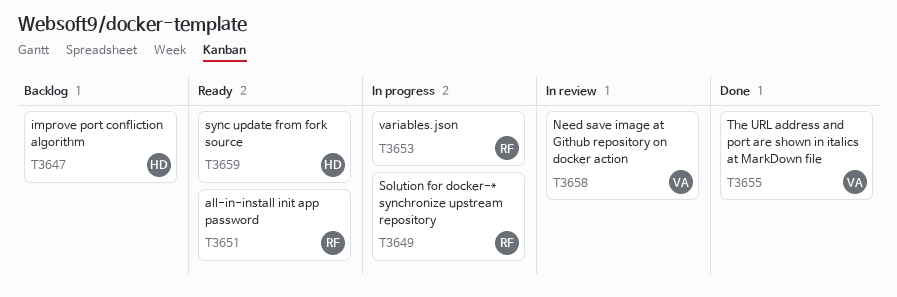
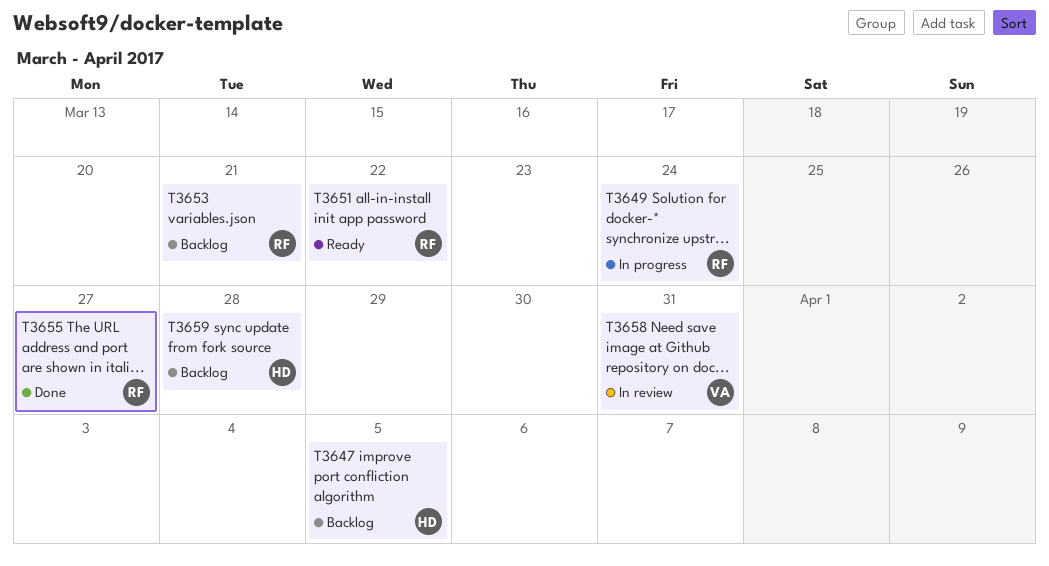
T3653, status: In progress -> Backlog
T3655, owner: VA -> RF
T3659, status: Ready -> Backlog

